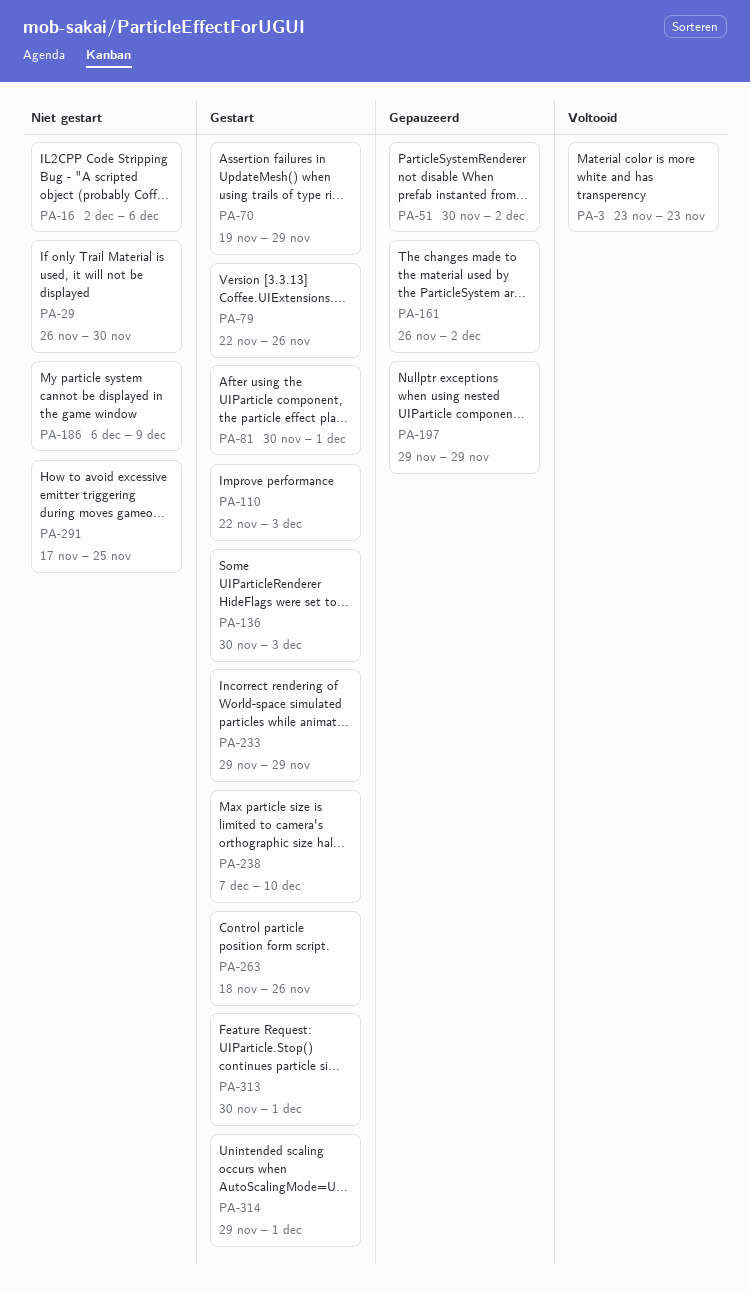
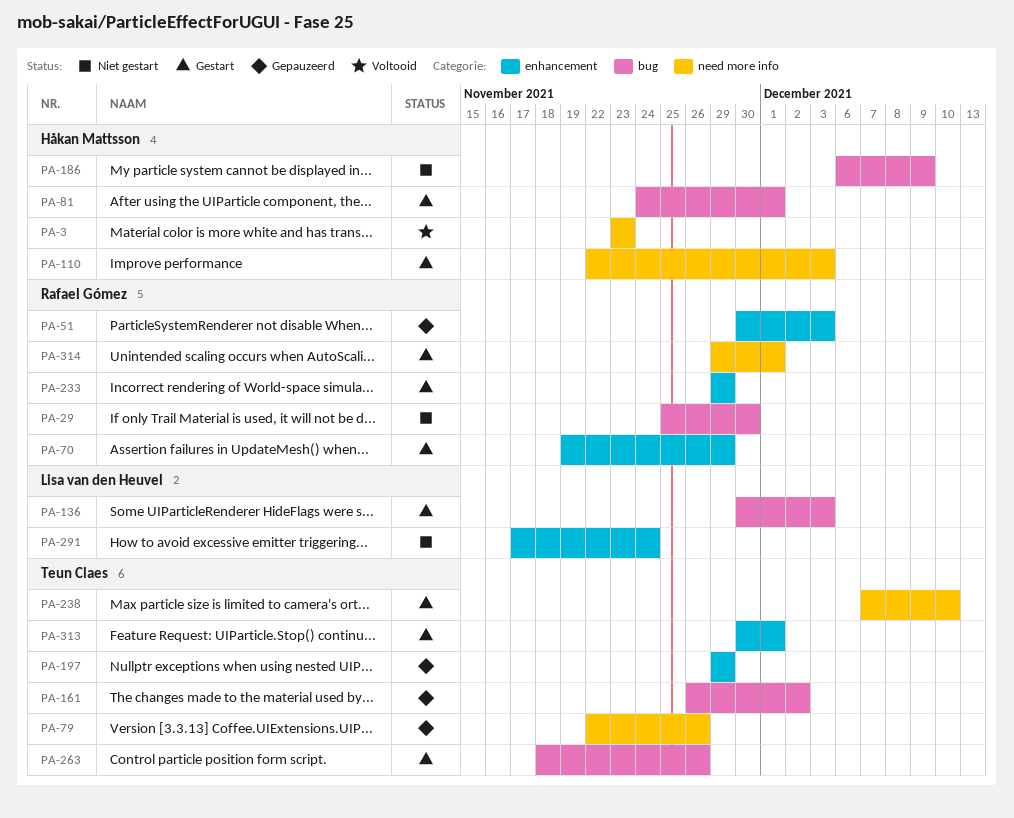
PA-16: present -> none
PA-29, start: Nov 26 -> Nov 25
PA-51, due: Dec 2 -> Dec 3
PA-79, status: Gestart -> Gepauzeerd
PA-81, start: Nov 30 -> Nov 24
PA-291, due: Nov 25 -> Nov 24

